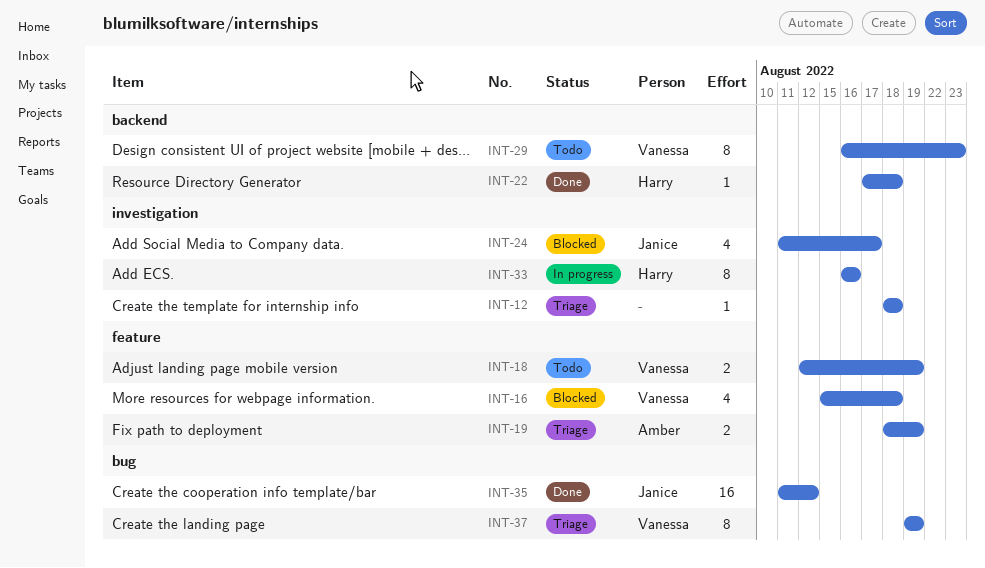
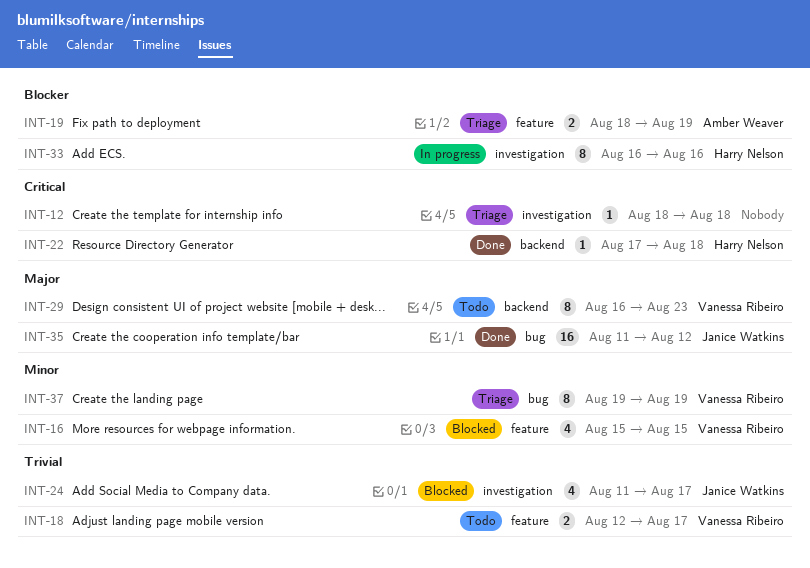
INT-16, due: Aug 18 -> Aug 15
INT-18, due: Aug 19 -> Aug 17

